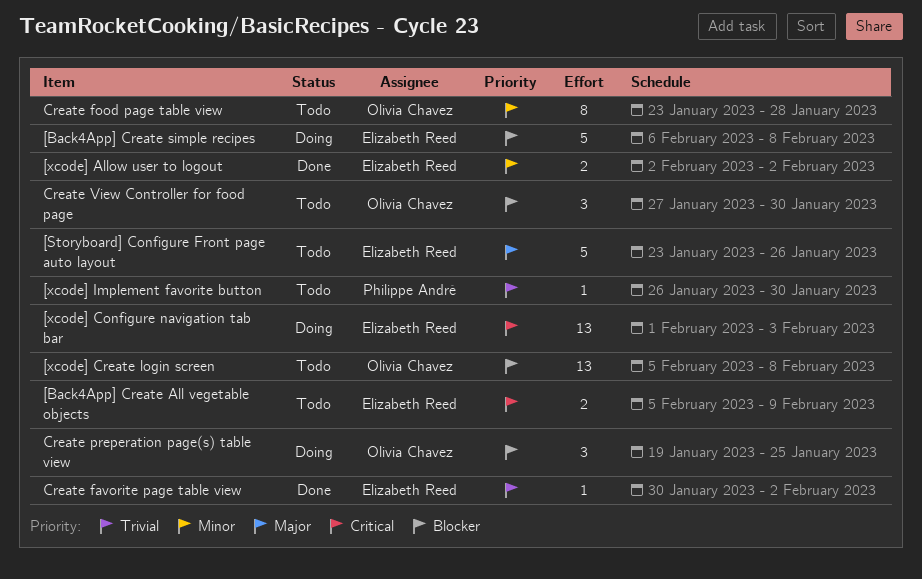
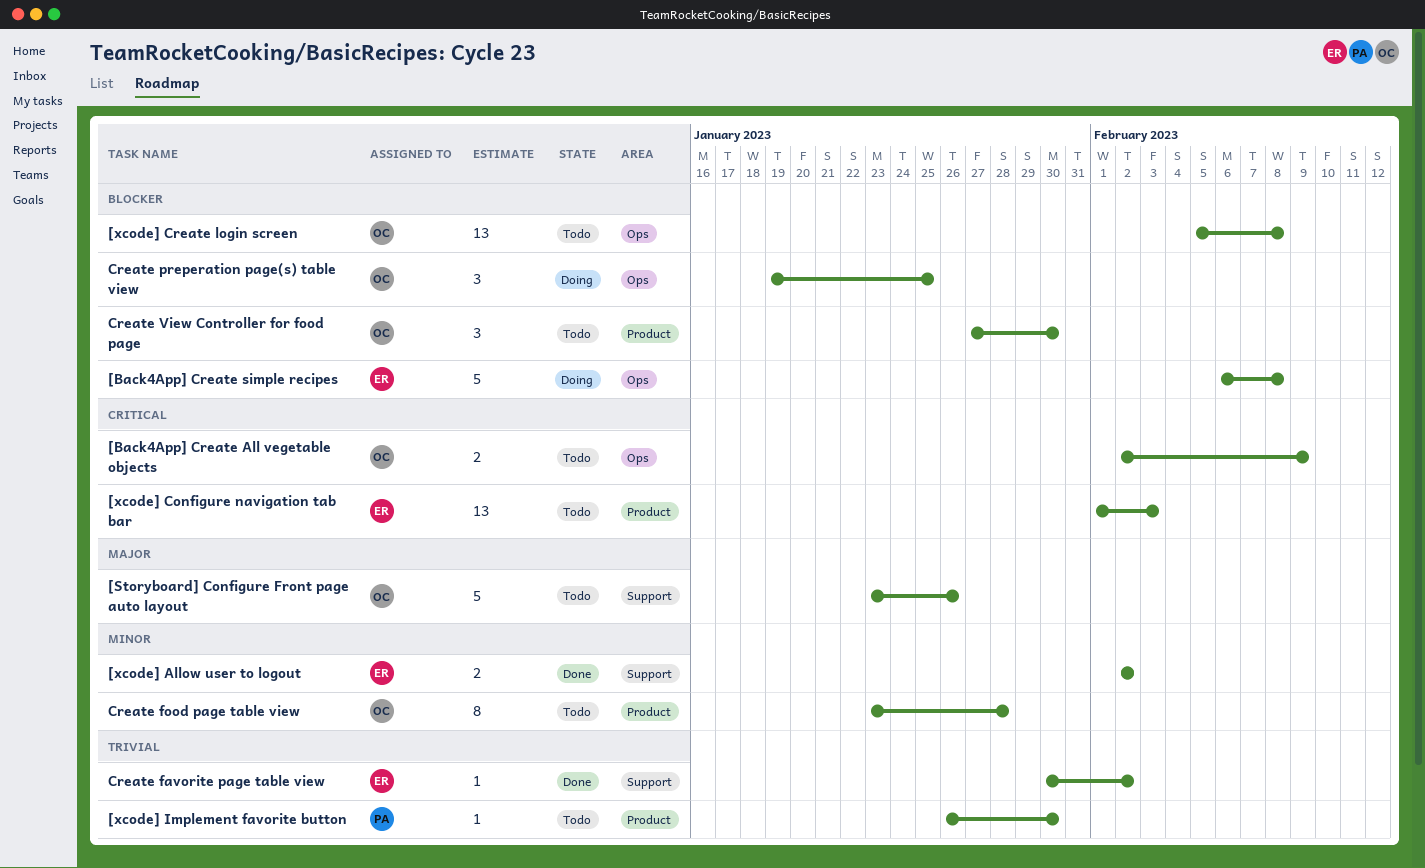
[Back4App] Create All vegetable objects, owner: Elizabeth Reed -> Olivia Chavez
[Back4App] Create All vegetable objects, start: Feb 5 -> Feb 2
[Storyboard] Configure Front page auto layout, owner: Elizabeth Reed -> Olivia Chavez
[xcode] Configure navigation tab bar, status: Doing -> Todo

